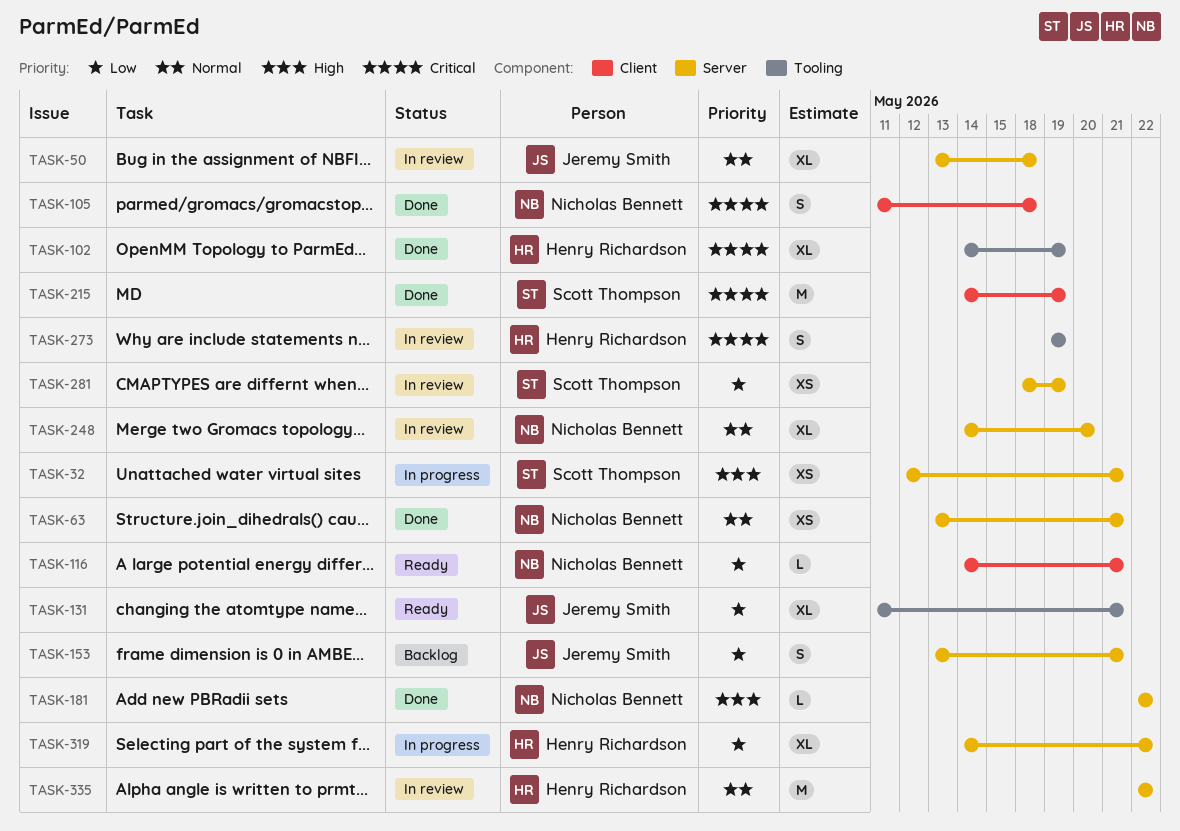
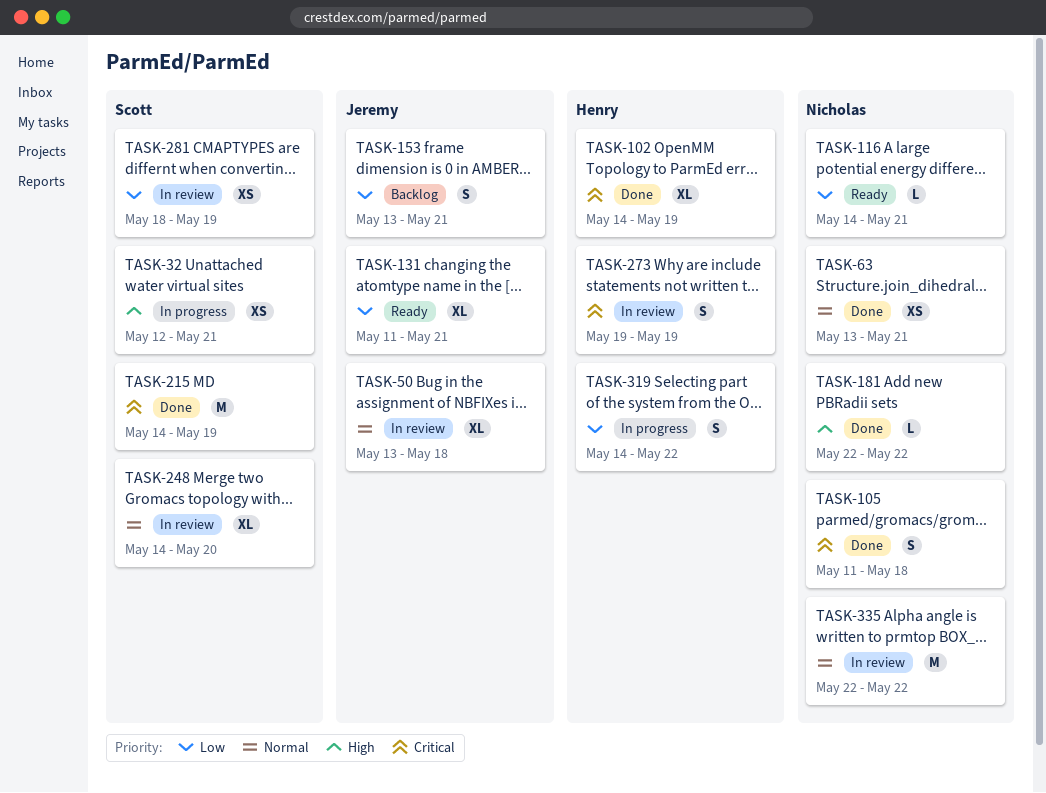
TASK-248, owner: Nicholas Bennett -> Scott Thompson
TASK-319, estimate: XL -> S
TASK-335, owner: Henry Richardson -> Nicholas Bennett

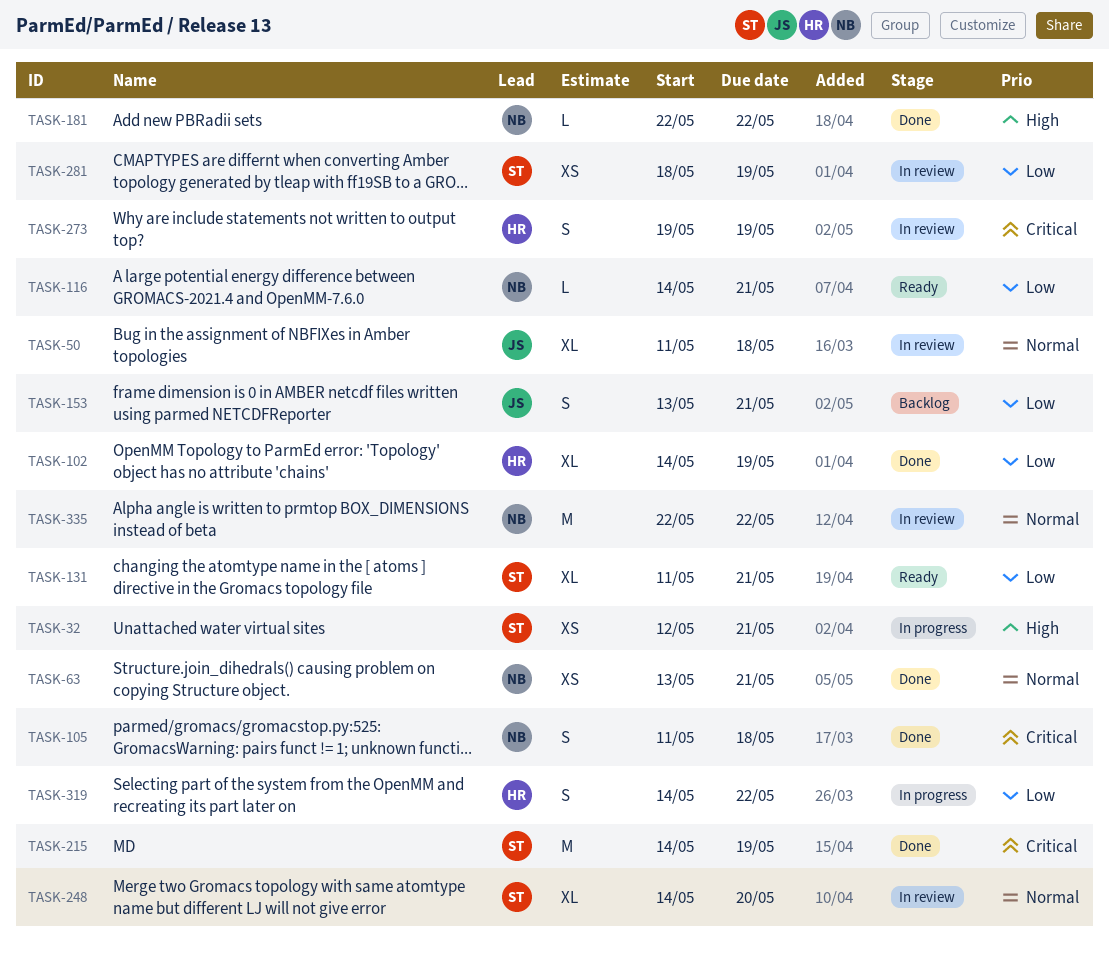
TASK-50, start: May 13 -> May 11
TASK-102, priority: Critical -> Low
TASK-131, owner: Jeremy -> Scott

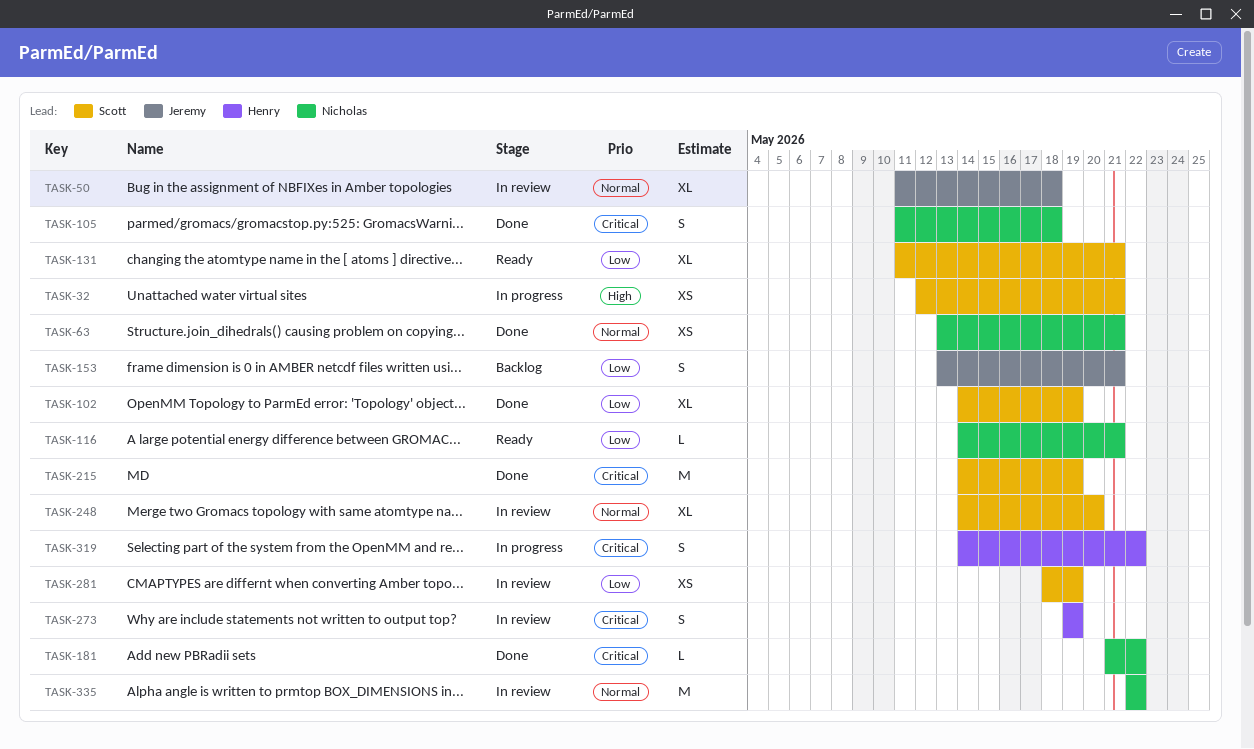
TASK-102, owner: Henry -> Scott
TASK-181, priority: High -> Critical
TASK-181, start: May 22 -> May 21
TASK-319, priority: Low -> Critical

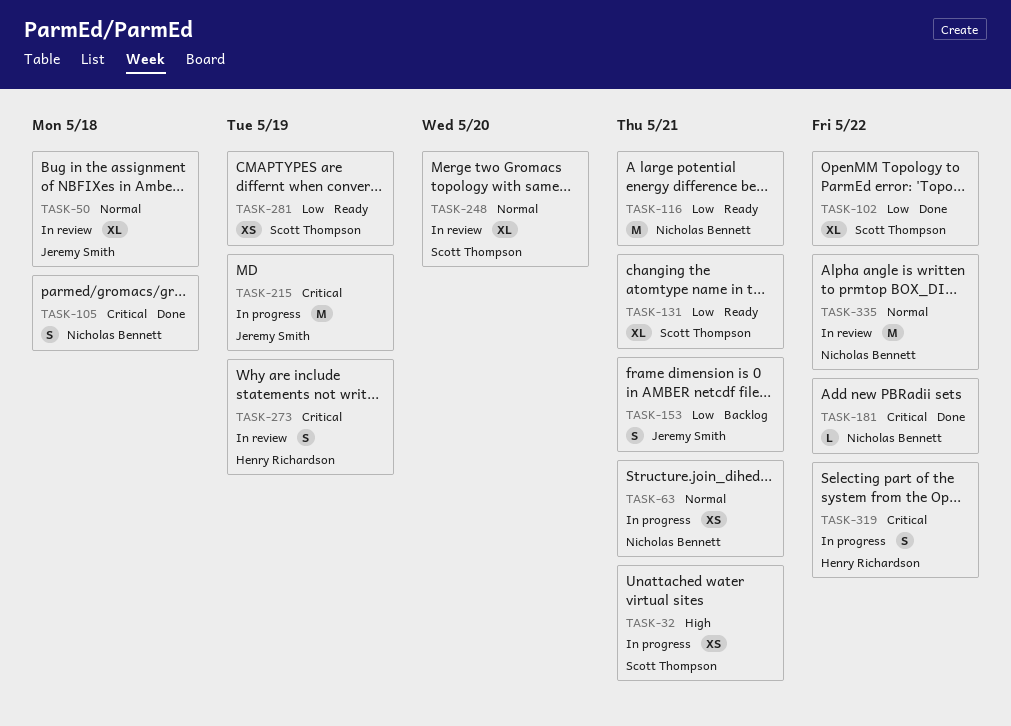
TASK-63, status: Done -> In progress
TASK-102, due: May 19 -> May 22
TASK-116, estimate: L -> M
TASK-215, status: Done -> In progress
TASK-215, owner: Scott Thompson -> Jeremy Smith
TASK-281, status: In review -> Ready

